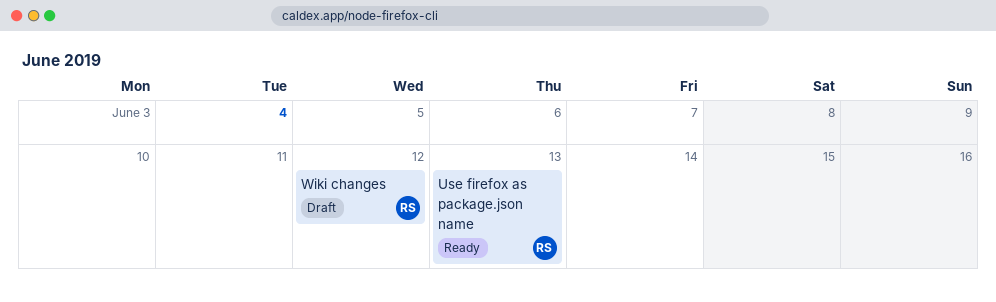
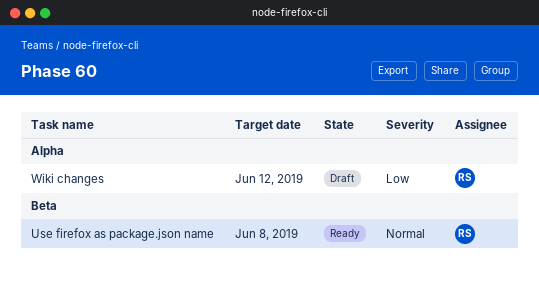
Use firefox as package.json name, due: Jun 13 -> Jun 8

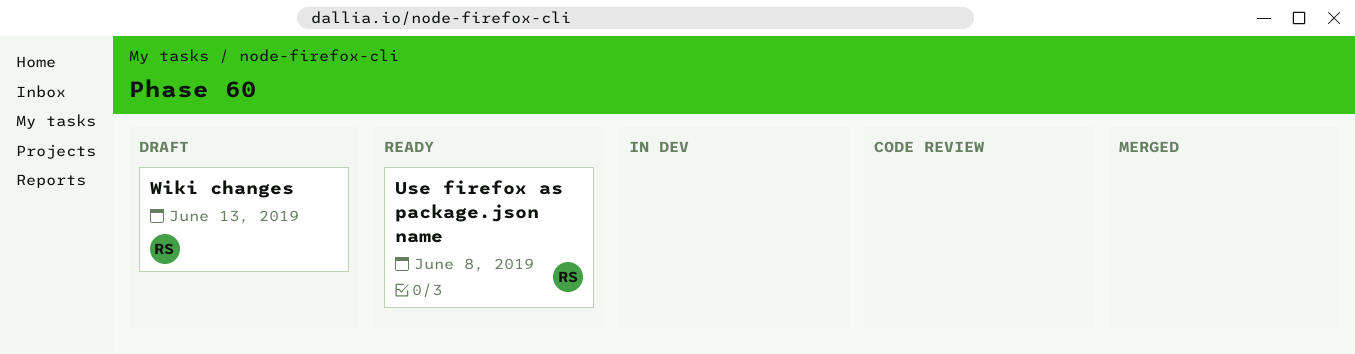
Wiki changes, due: Jun 12 -> Jun 13

